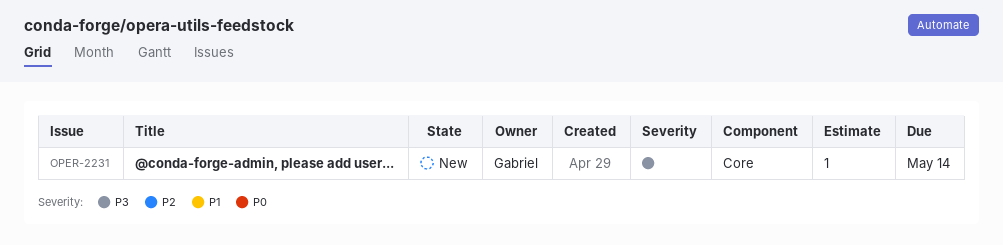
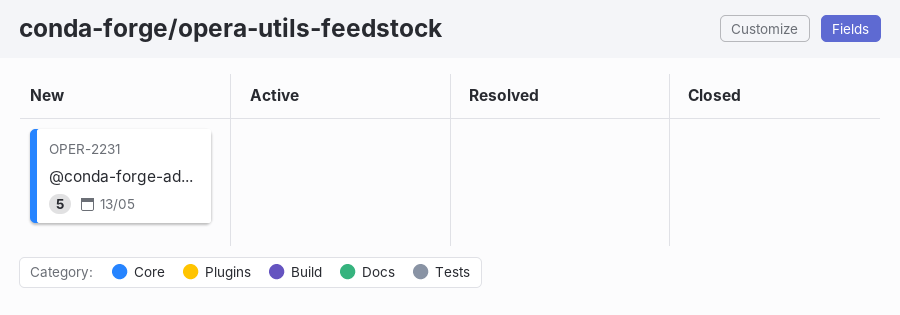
OPER-2231, estimate: 1 -> 5
OPER-2231, due: May 14 -> May 13

